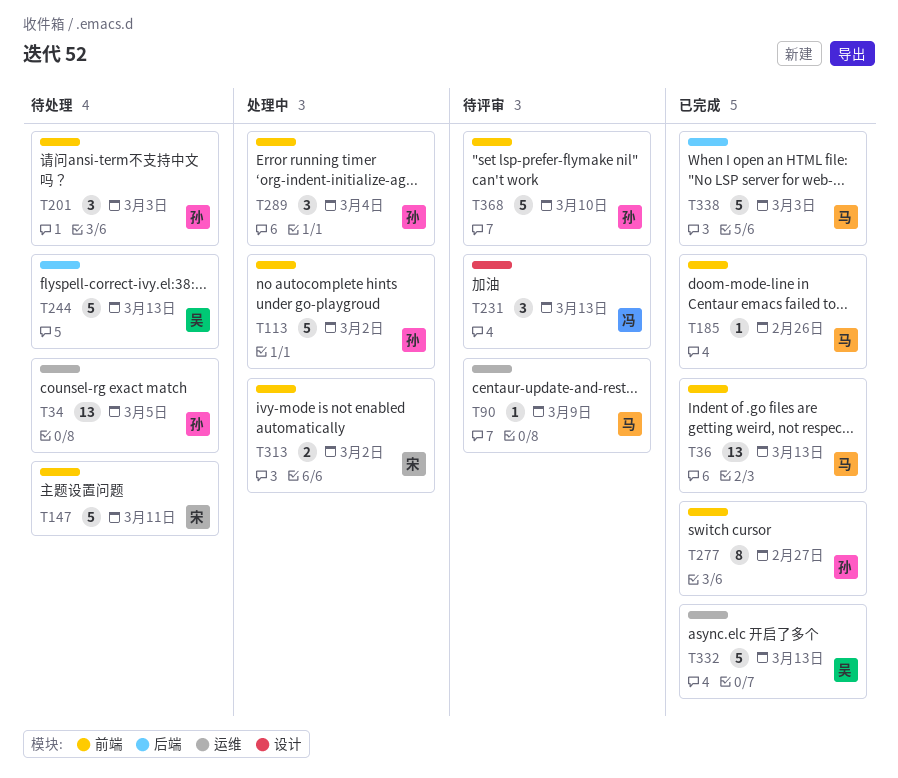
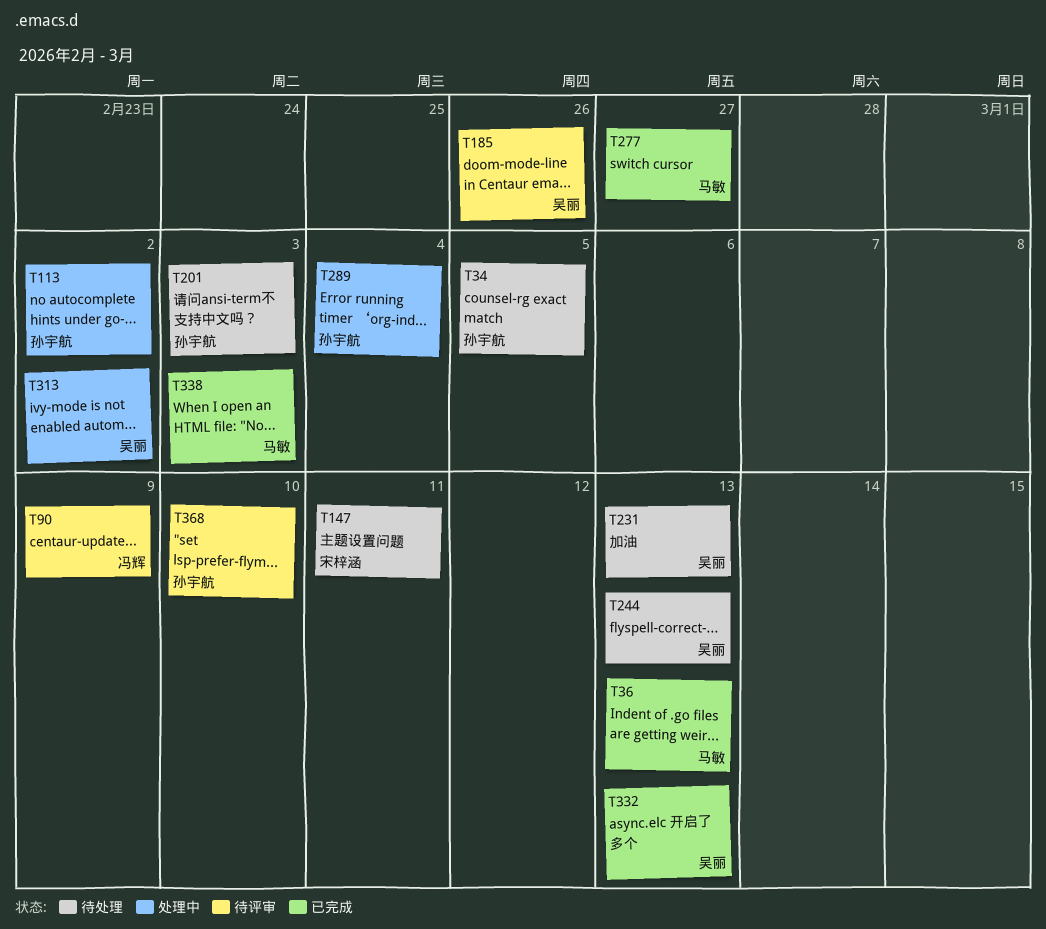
T90, owner: 马敏 -> 冯辉
T185, status: 已完成 -> 待评审
T185, owner: 马敏 -> 吴丽
T231, status: 待评审 -> 待处理
T231, owner: 冯辉 -> 吴丽
T277, owner: 孙宇航 -> 马敏
T313, owner: 宋梓涵 -> 吴丽

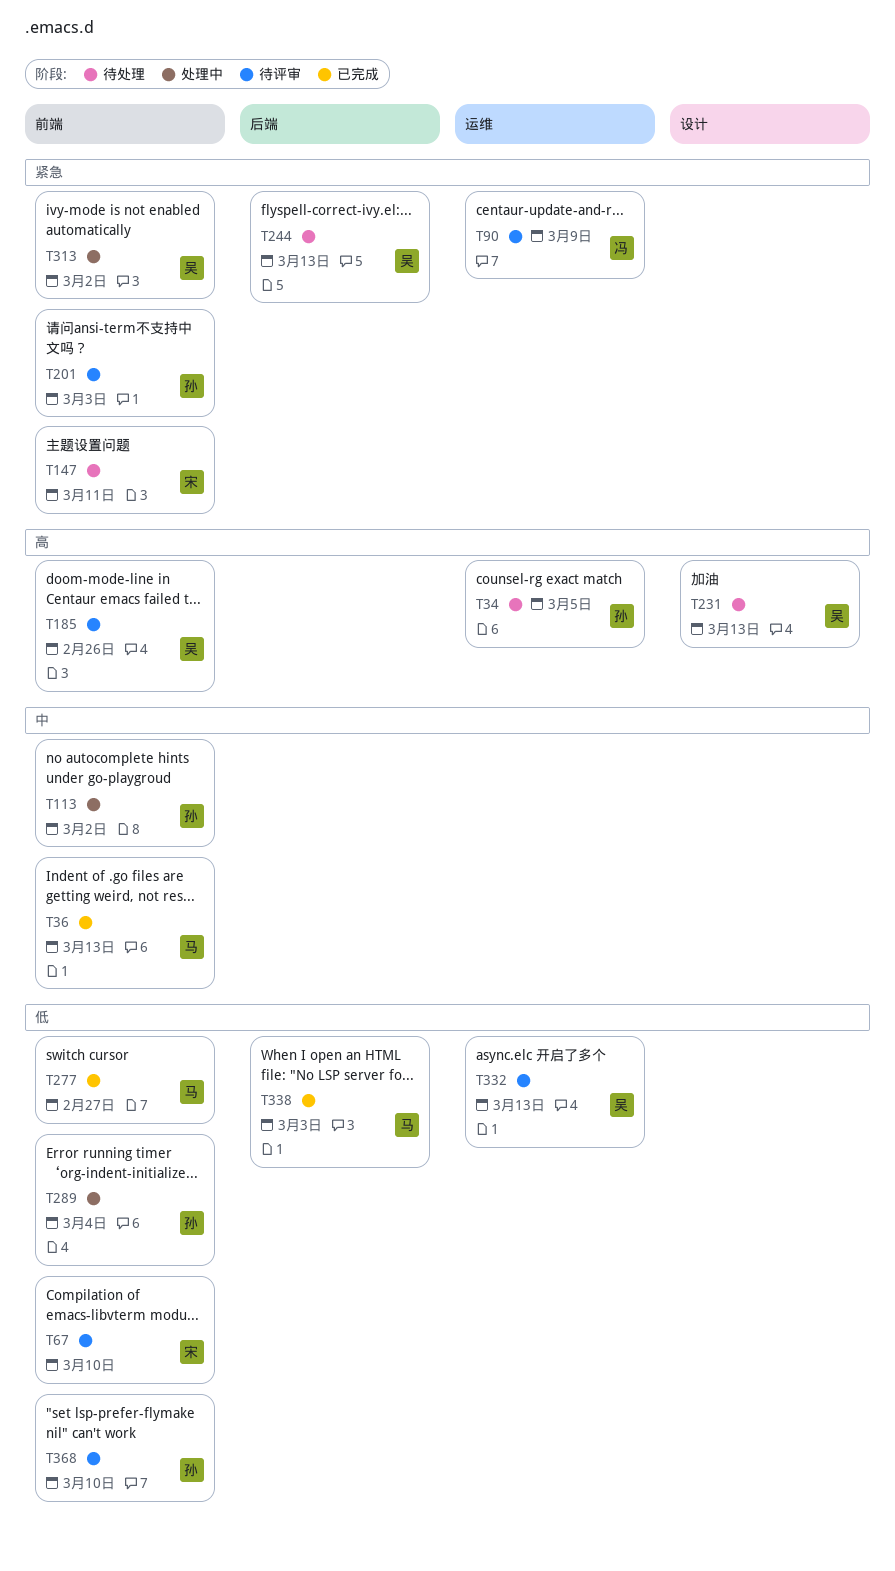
T67: none -> present
T201, status: 待处理 -> 待评审
T332, status: 已完成 -> 待评审

